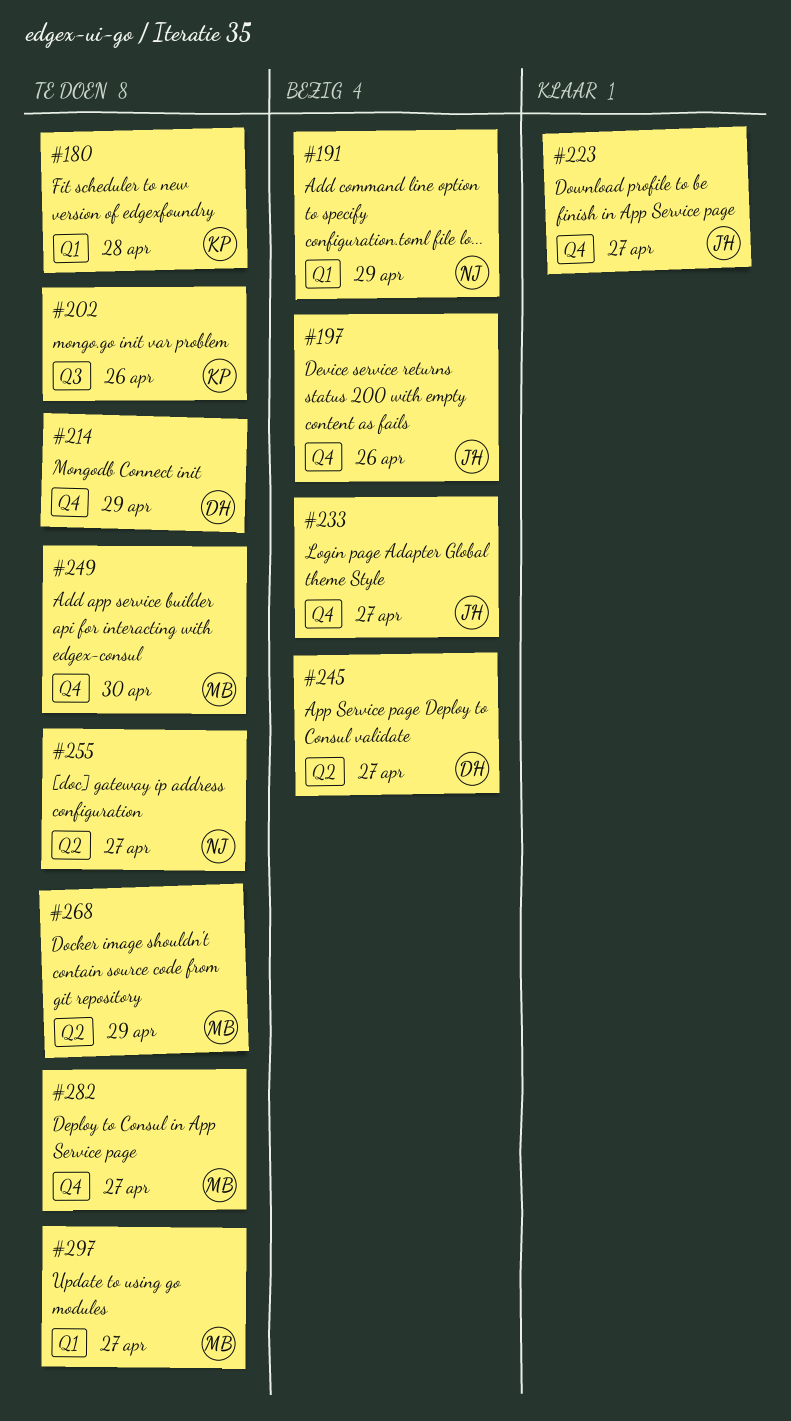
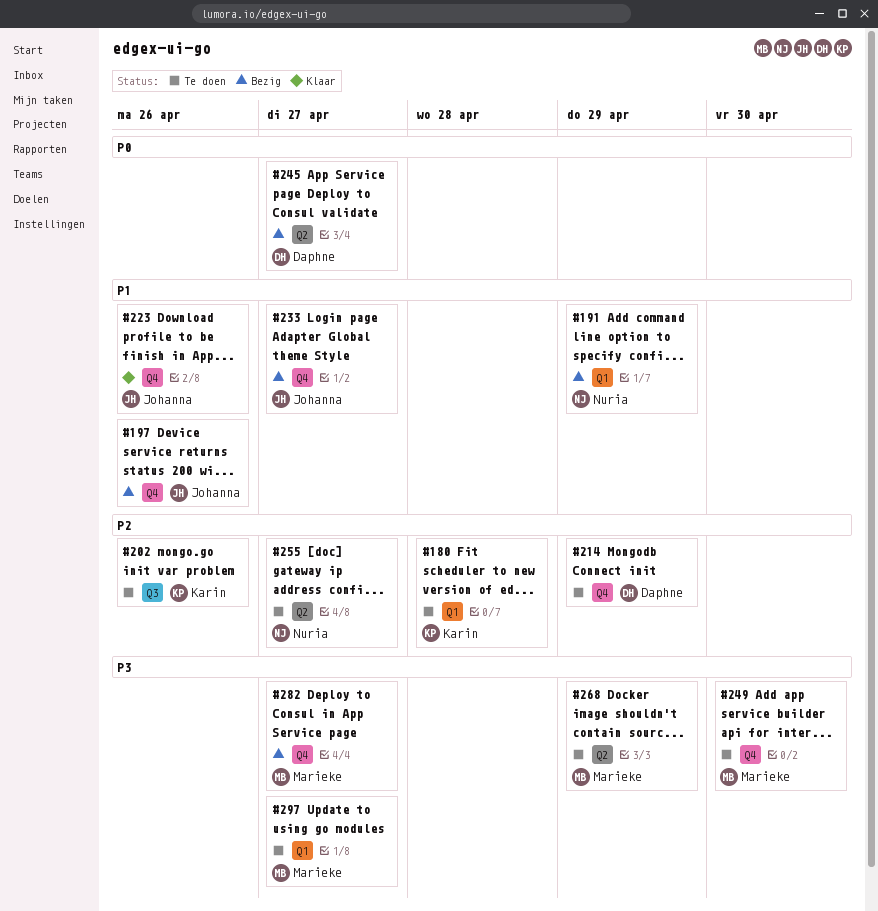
#223, due: Apr 27 -> Apr 26
#282, status: Te doen -> Bezig

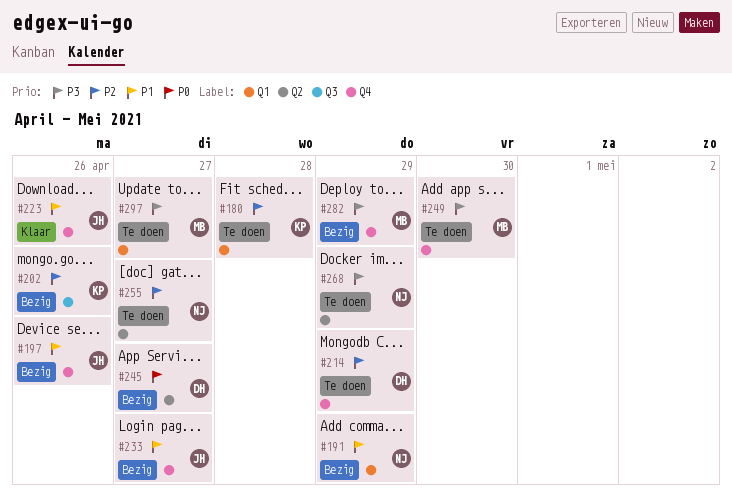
#202, status: Te doen -> Bezig
#268, owner: Marieke -> Nuria
#282, due: Apr 27 -> Apr 29

